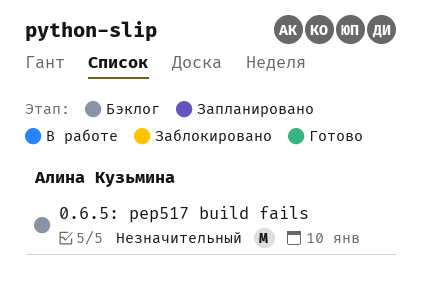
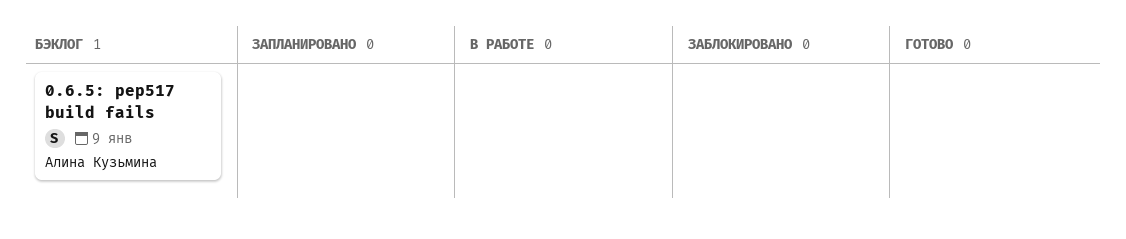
0.6.5: pep517 build fails, estimate: M -> S
0.6.5: pep517 build fails, due: Jan 10 -> Jan 9

